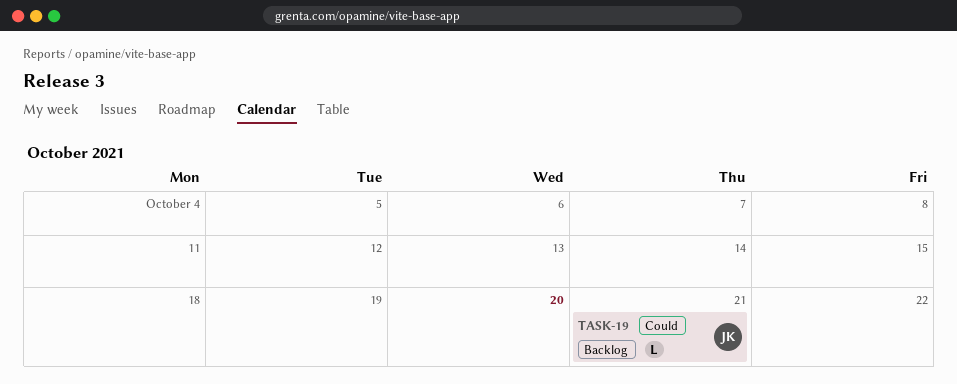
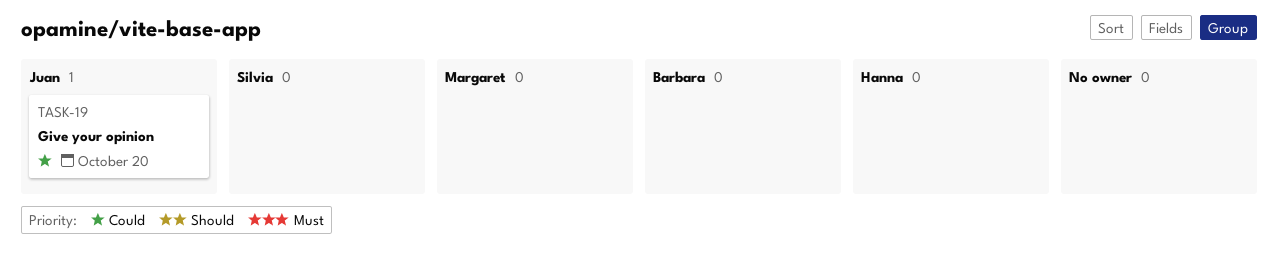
TASK-19, due: Oct 21 -> Oct 20

